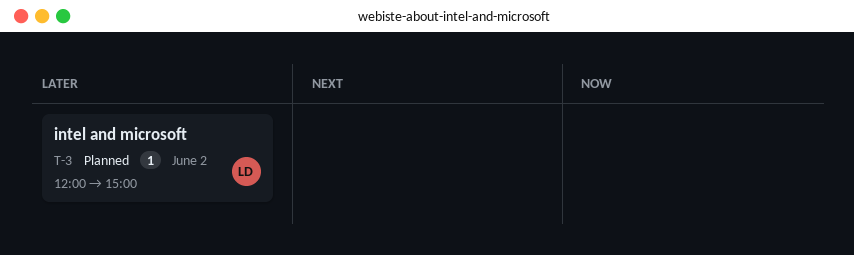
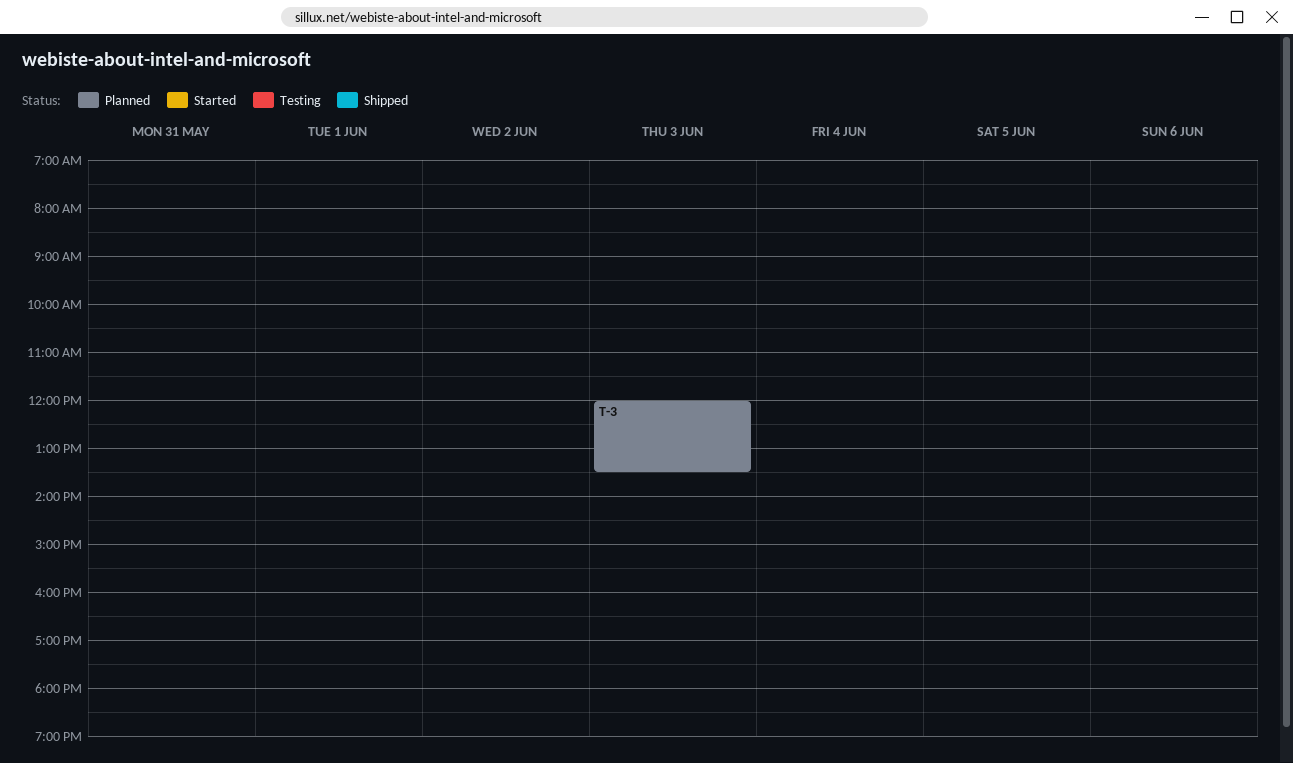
T-3, day: Jun 2 -> Jun 3
T-3, ends: 15:00 -> 13:30

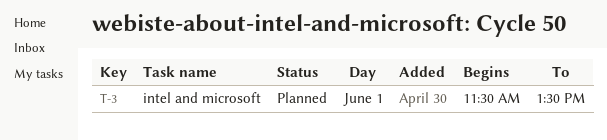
T-3, day: Jun 3 -> Jun 1
T-3, begins: 12:00 -> 11:30

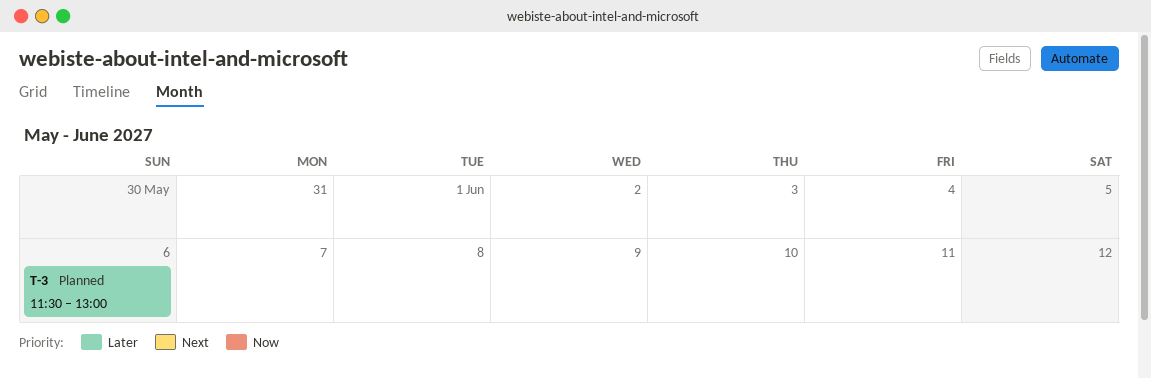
T-3, day: Jun 1 -> Jun 6
T-3, ends: 13:30 -> 13:00

